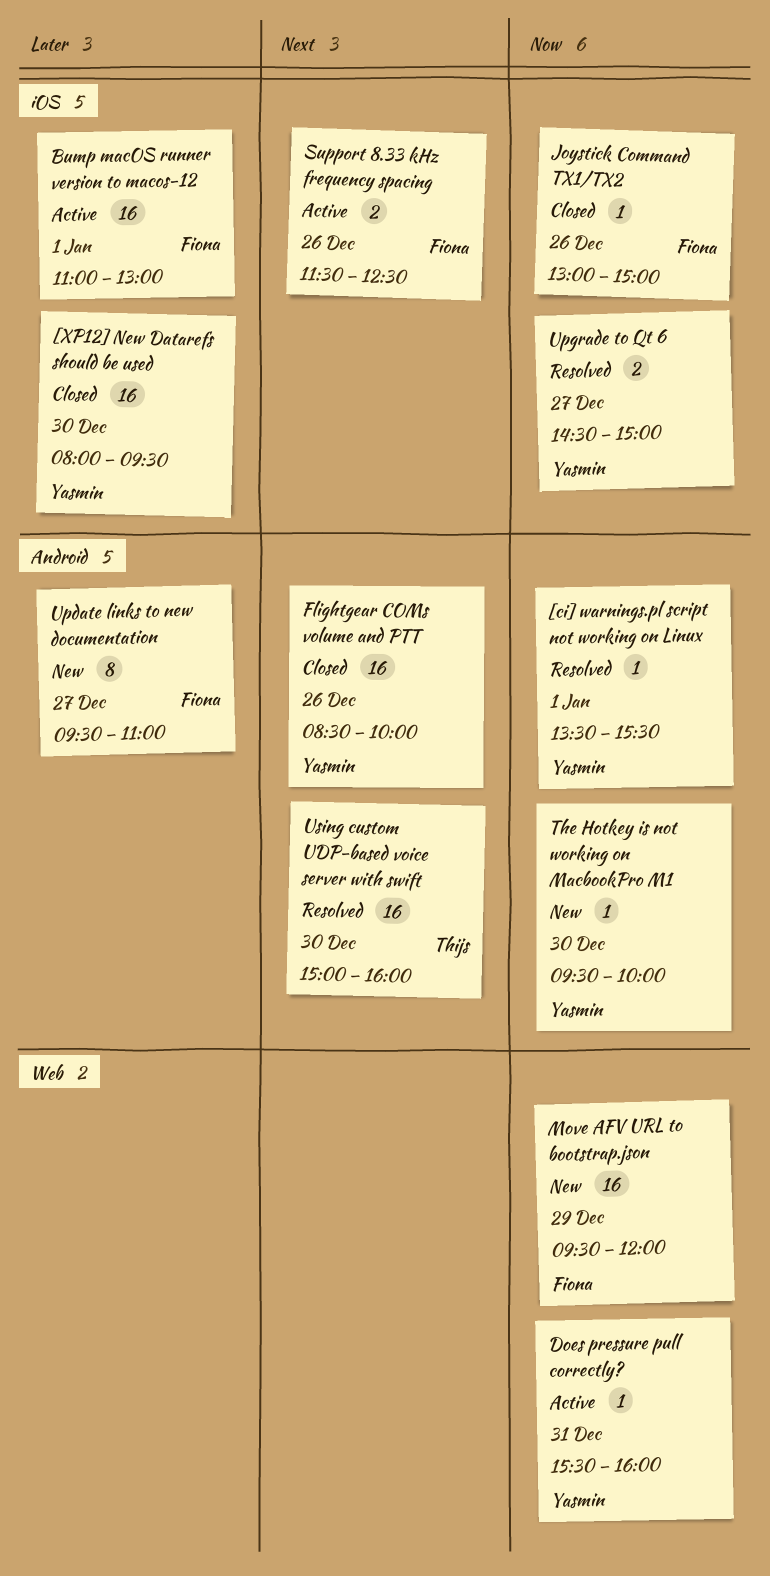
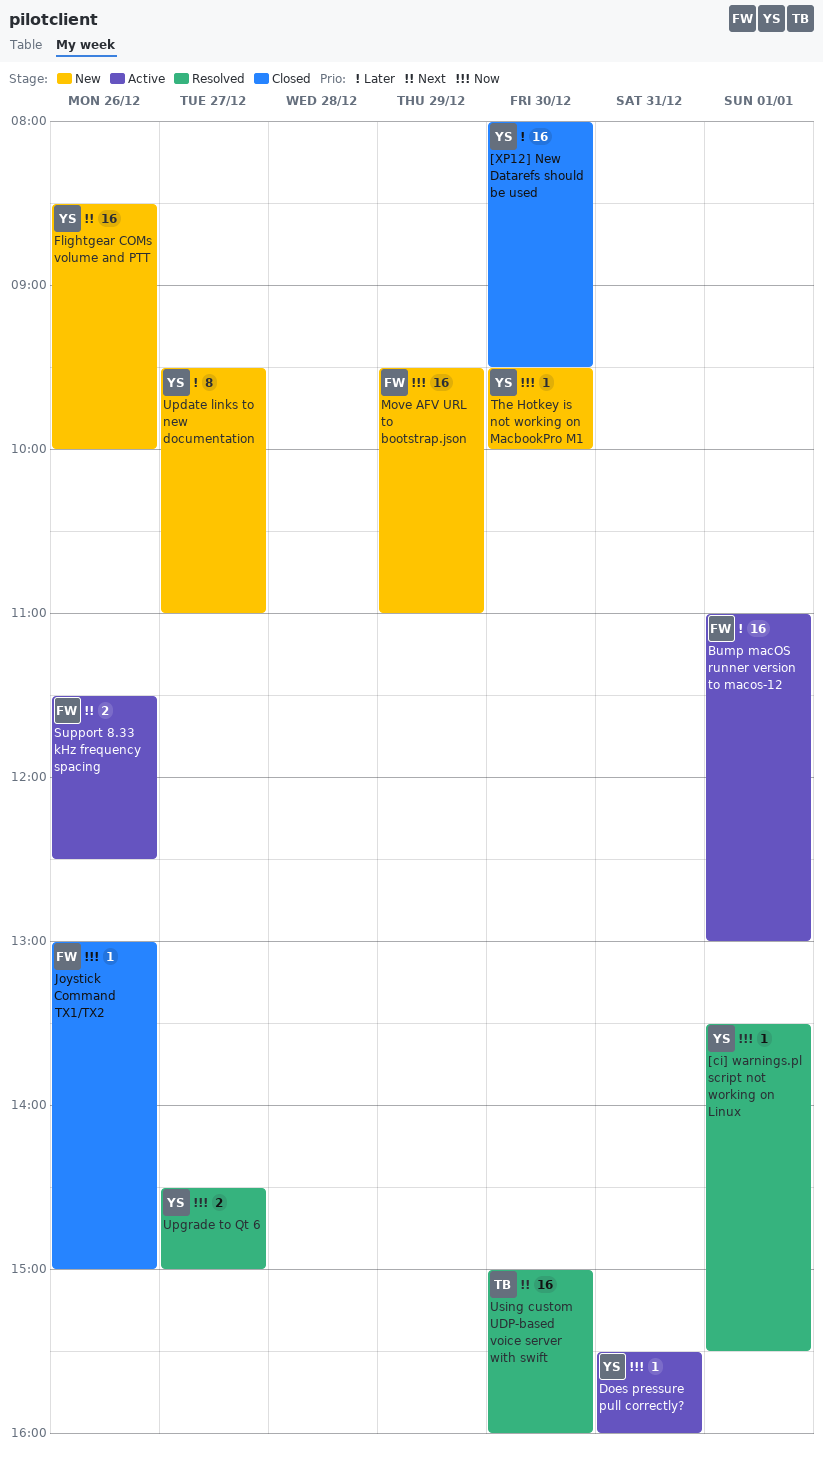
Flightgear COMs volume and PTT, status: Closed -> New
Move AFV URL to bootstrap.json, ends: 12:00 -> 11:00
Update links to new documentation, owner: Fiona -> Yasmin

